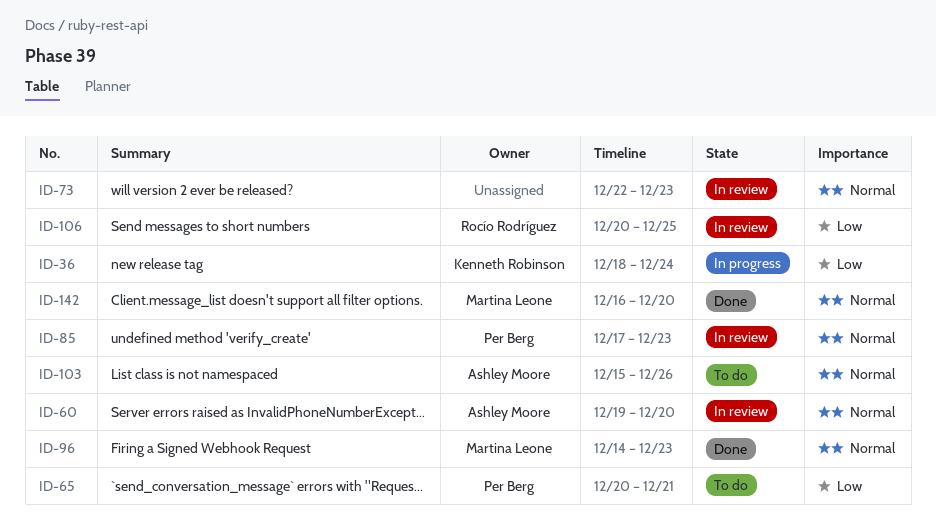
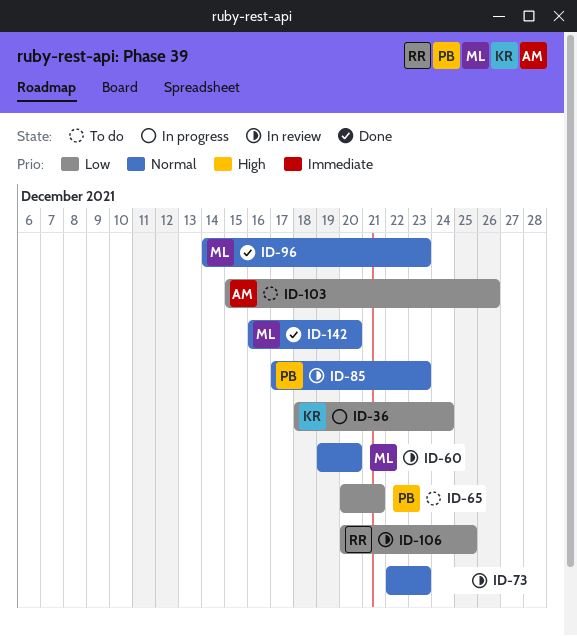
ID-60, owner: Ashley Moore -> Martina Leone
ID-103, priority: Normal -> Low

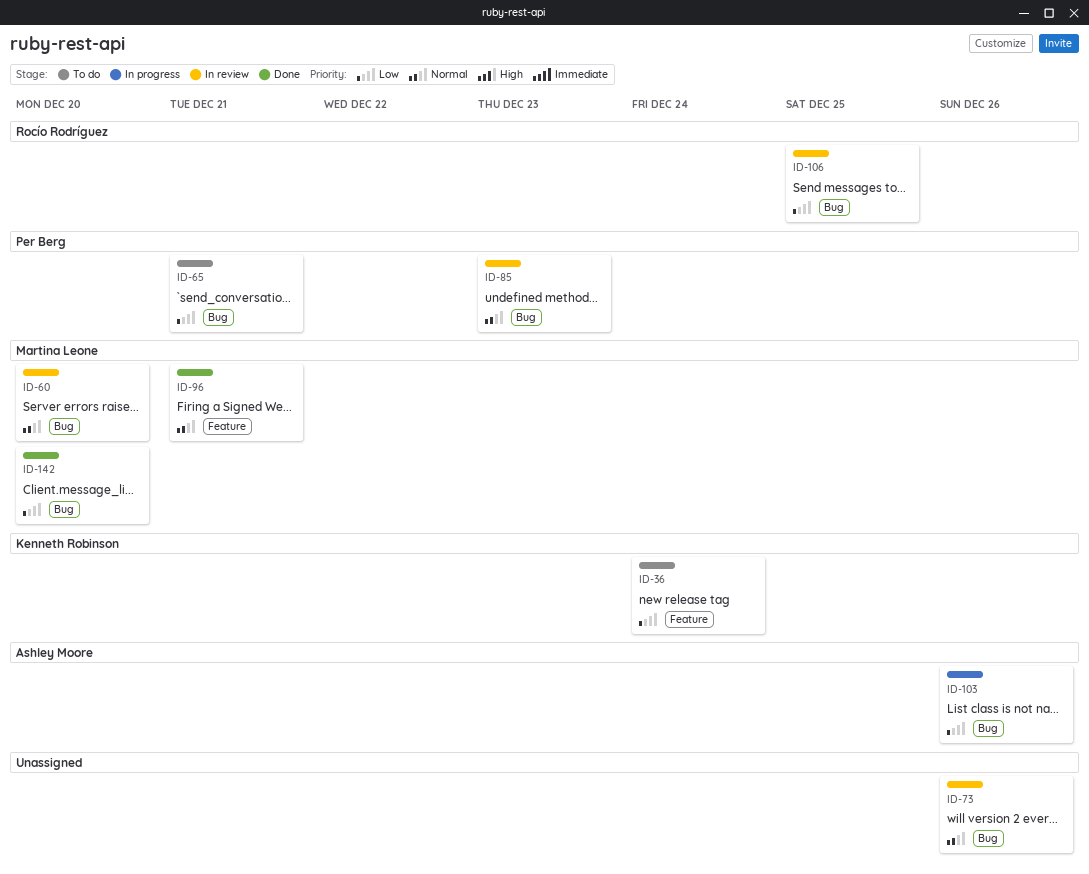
ID-36, status: In progress -> To do
ID-73, due: Dec 23 -> Dec 26
ID-96, due: Dec 23 -> Dec 21
ID-103, status: To do -> In progress
ID-142, priority: Normal -> Low

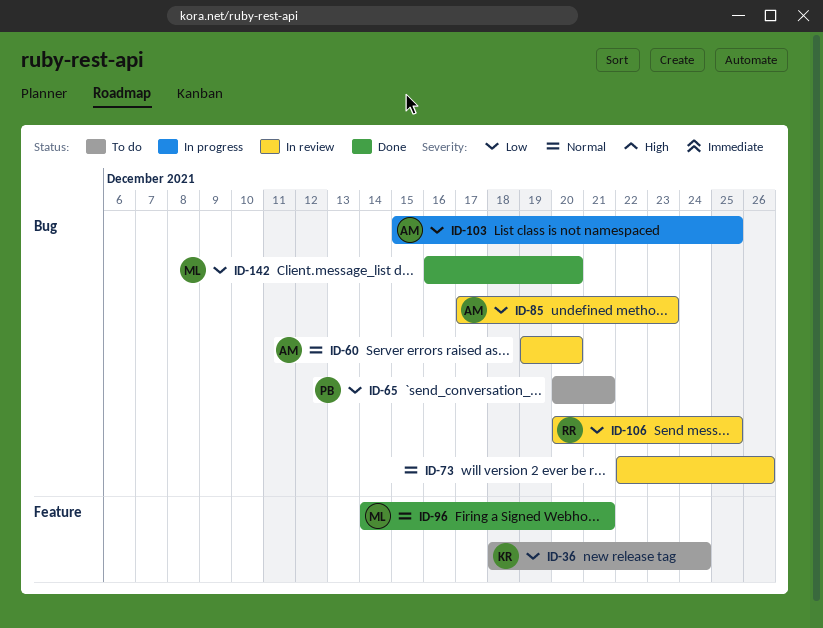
ID-60, owner: Martina Leone -> Ashley Moore
ID-85, owner: Per Berg -> Ashley Moore
ID-85, priority: Normal -> Low
ID-103, due: Dec 26 -> Dec 25

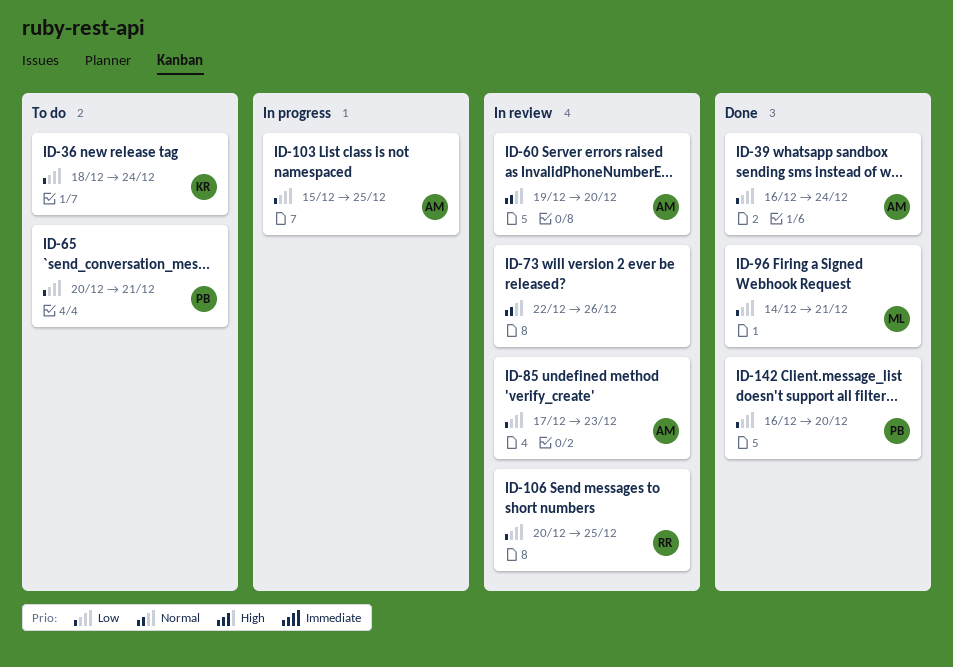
ID-39: none -> present
ID-96, priority: Normal -> Low
ID-142, owner: ML -> PB

